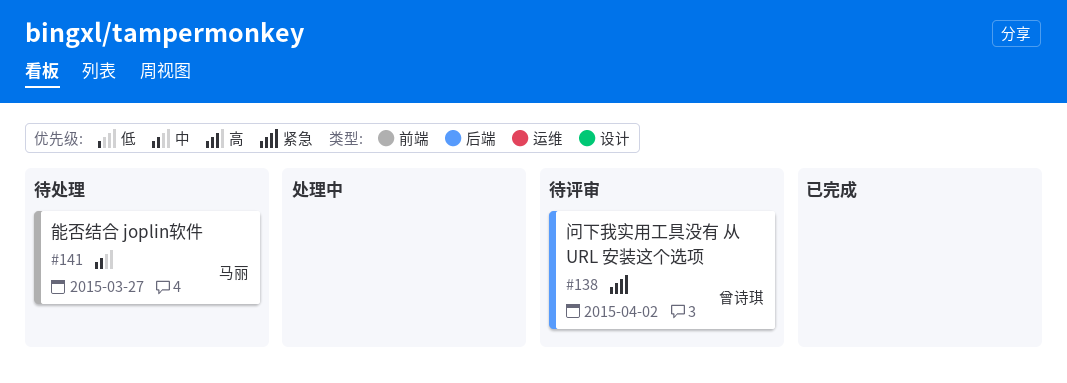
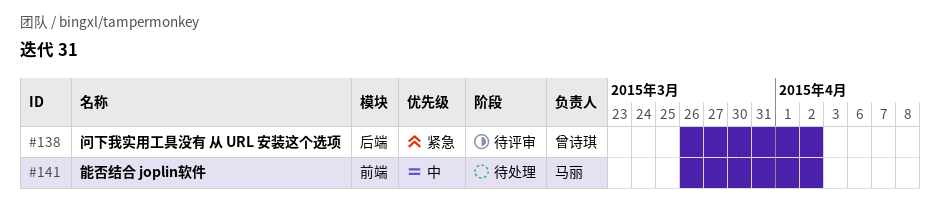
#141, due: Mar 27 -> Apr 2

